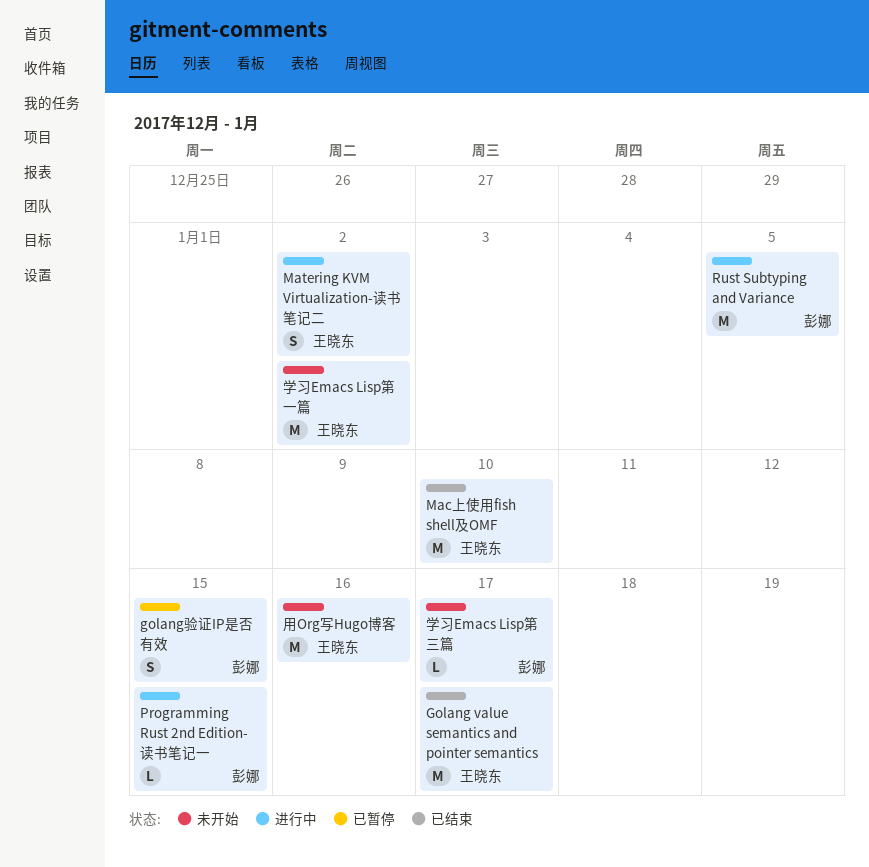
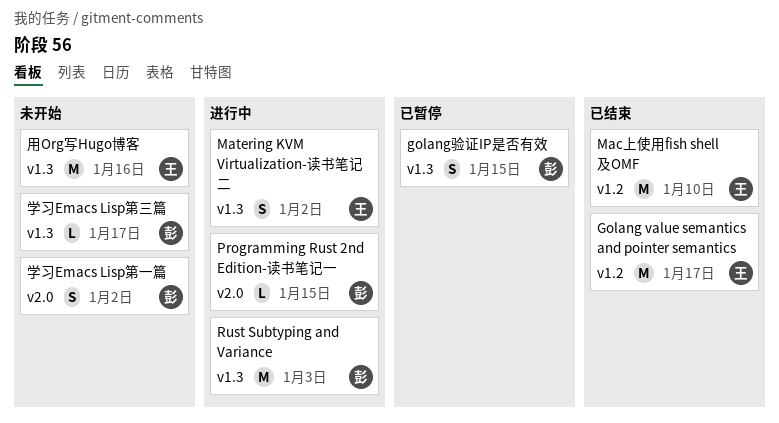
Rust Subtyping and Variance, due: Jan 5 -> Jan 3
学习Emacs Lisp第一篇, owner: 王晓东 -> 彭娜
学习Emacs Lisp第一篇, estimate: M -> S

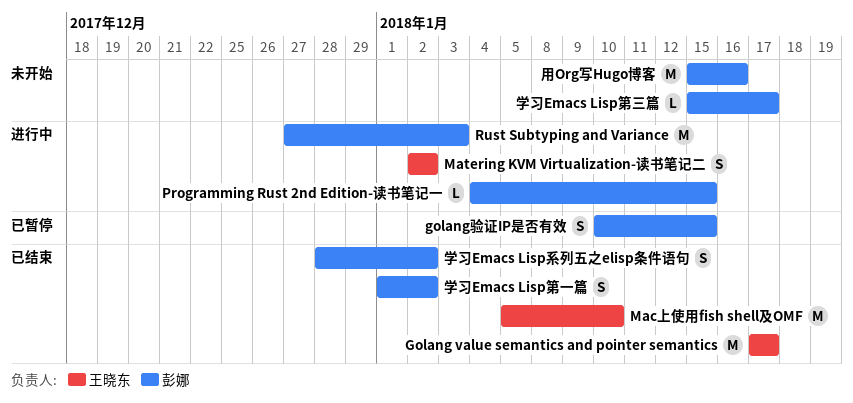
学习Emacs Lisp第一篇, status: 未开始 -> 已结束
学习Emacs Lisp系列五之elisp条件语句: none -> present
用Org写Hugo博客, owner: 王晓东 -> 彭娜

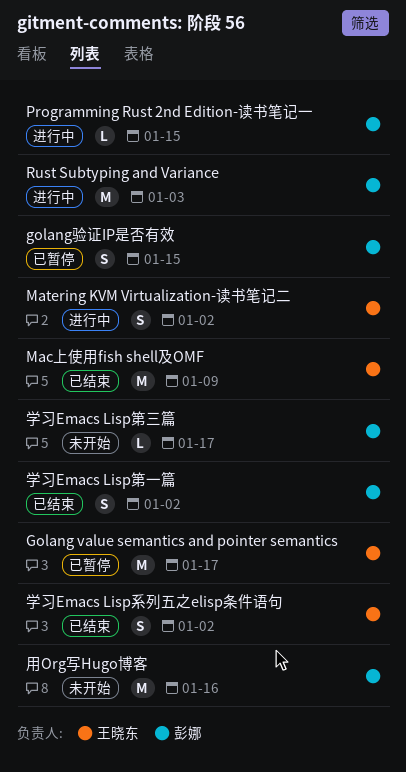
Golang value semantics and pointer semantics, status: 已结束 -> 已暂停
Mac上使用fish shell及OMF, due: Jan 10 -> Jan 9
学习Emacs Lisp系列五之elisp条件语句, owner: 彭娜 -> 王晓东

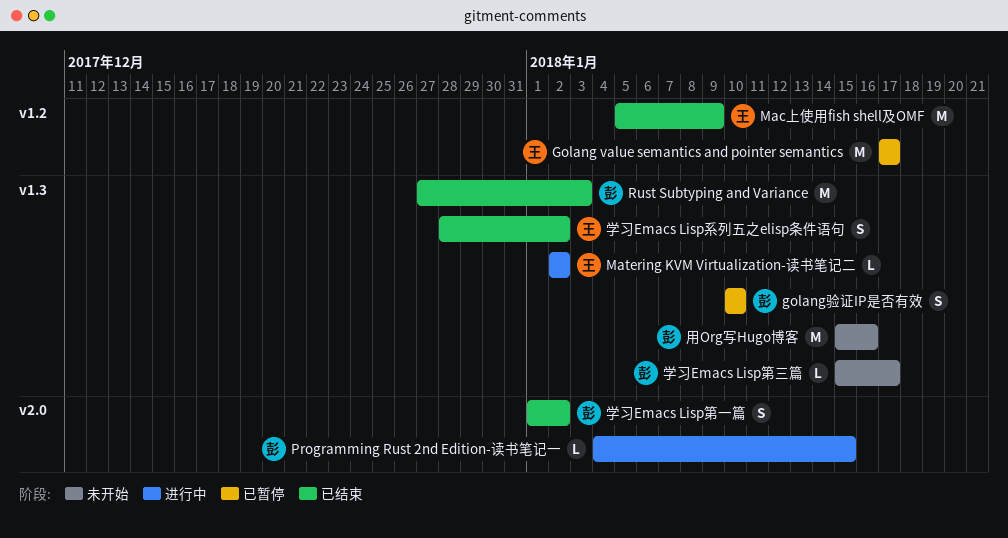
golang验证IP是否有效, due: Jan 15 -> Jan 10
Matering KVM Virtualization-读书笔记二, estimate: S -> L
Rust Subtyping and Variance, status: 进行中 -> 已结束

